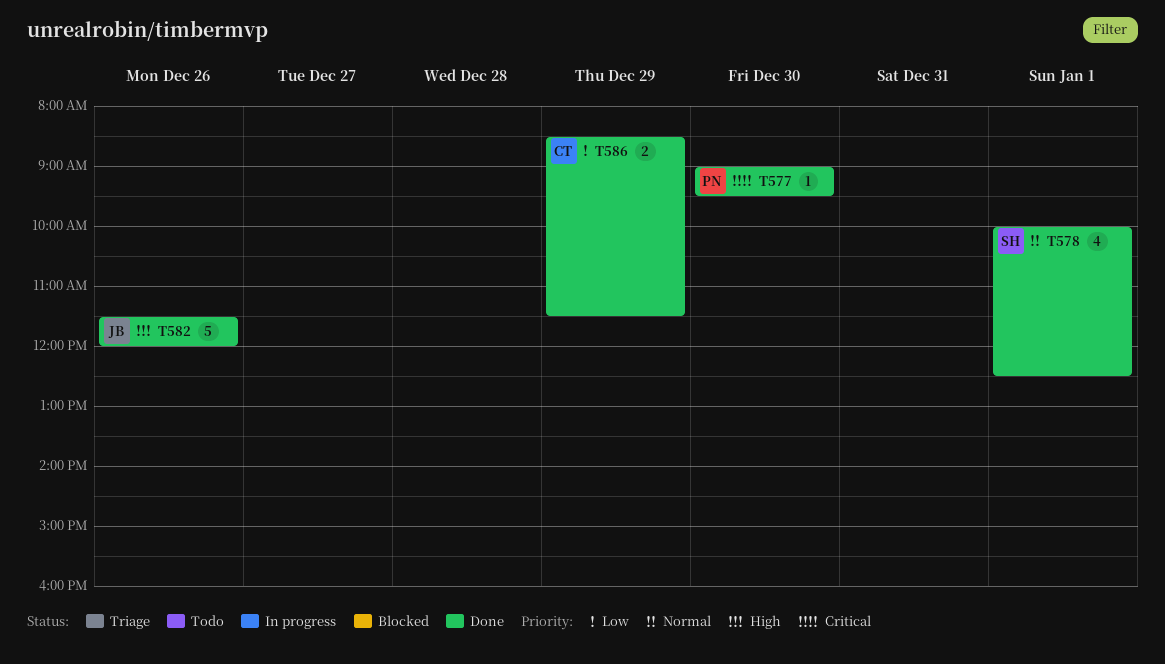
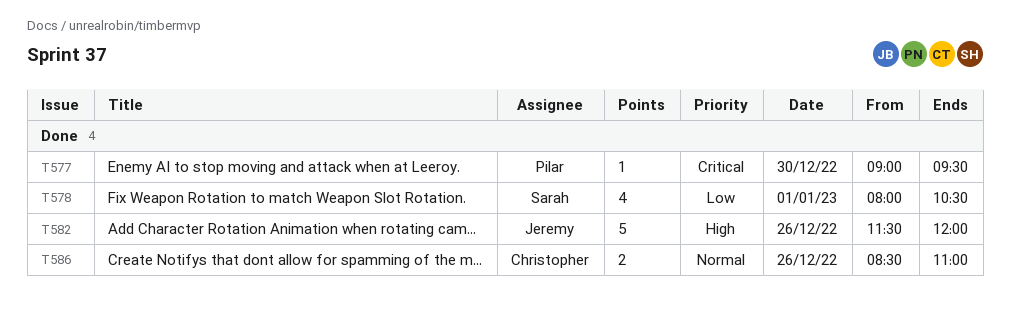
T578, priority: Normal -> Low
T578, begins: 10:00 -> 08:00
T578, ends: 12:30 -> 10:30
T586, priority: Low -> Normal
T586, day: Dec 29 -> Dec 26
T586, ends: 11:30 -> 11:00

